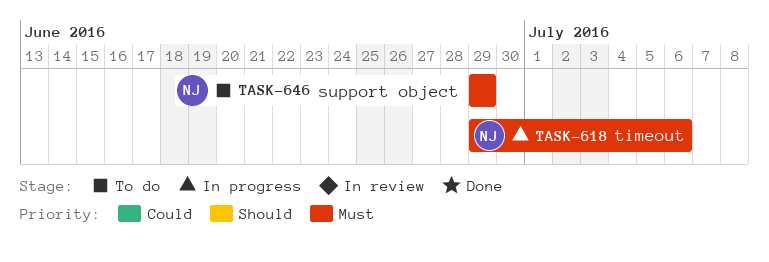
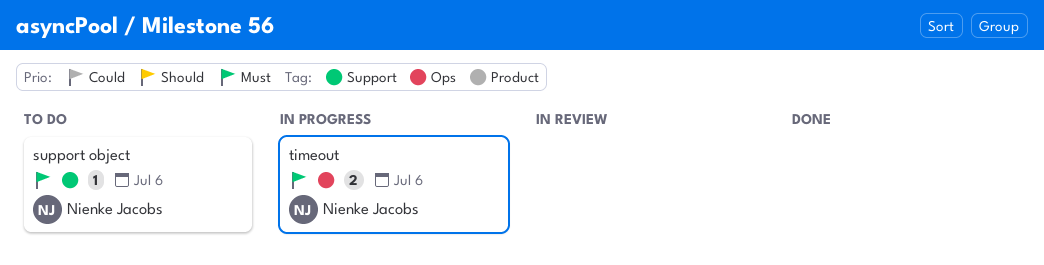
support object, due: Jun 29 -> Jul 6

